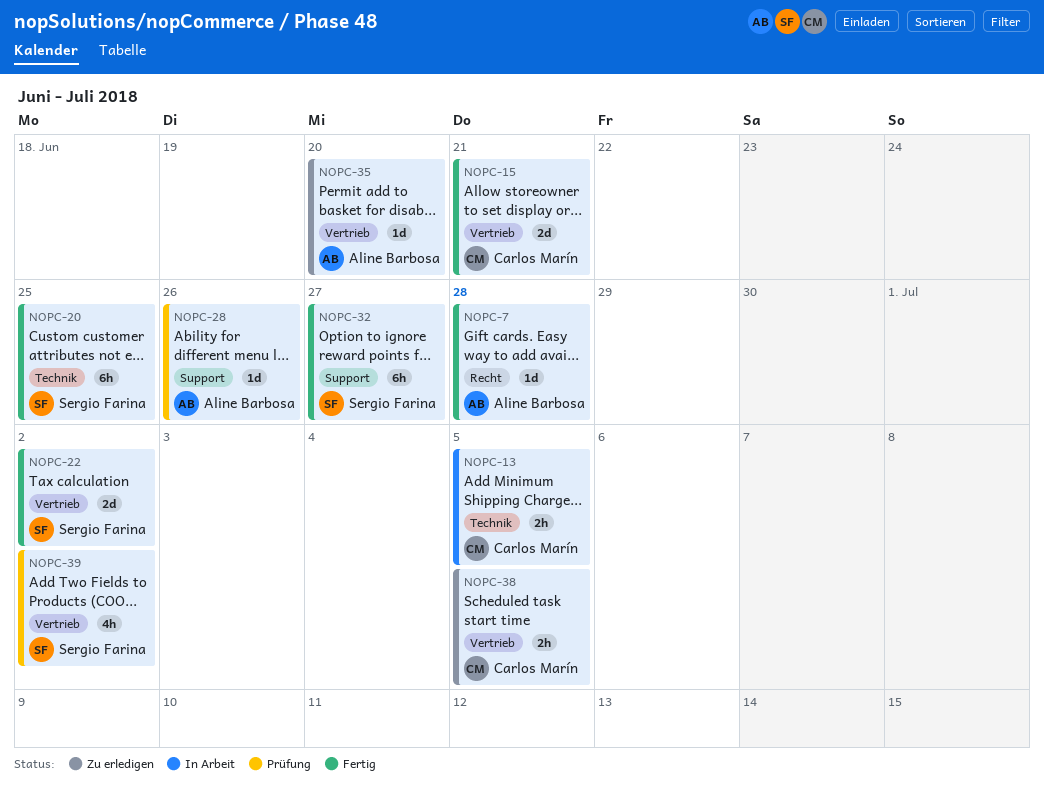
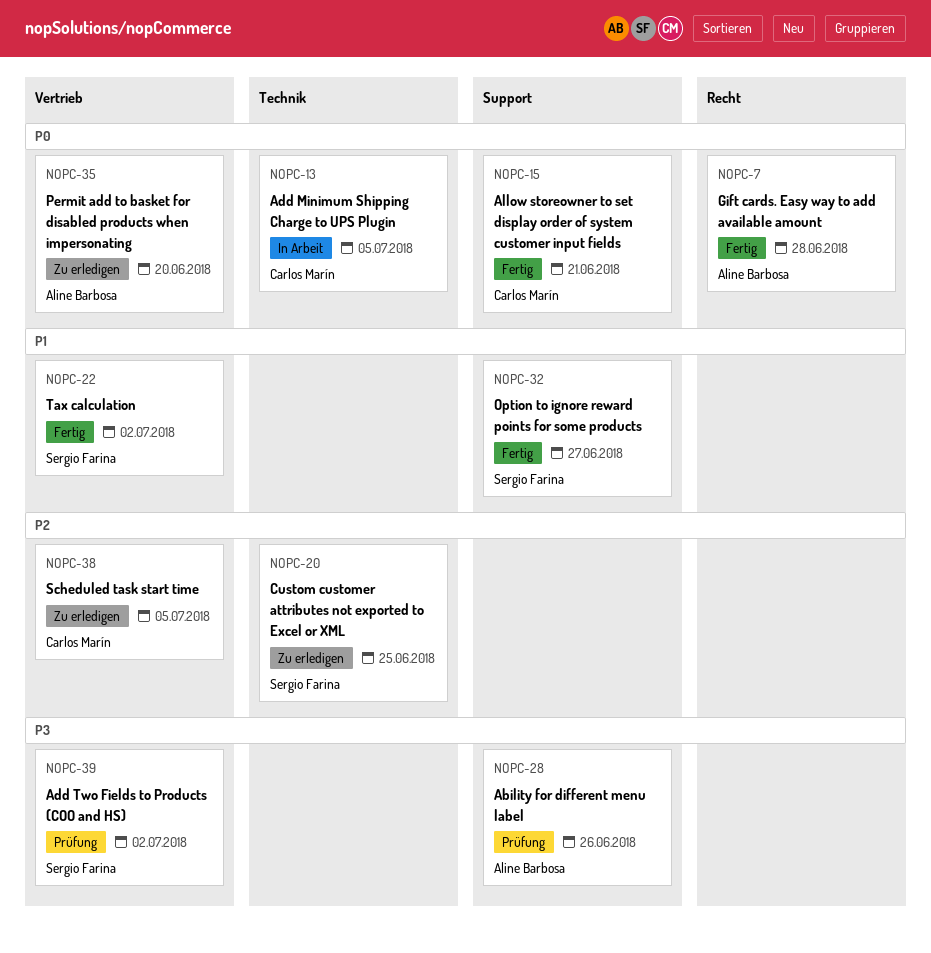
NOPC-15, label: Vertrieb -> Support
NOPC-20, status: Fertig -> Zu erledigen

